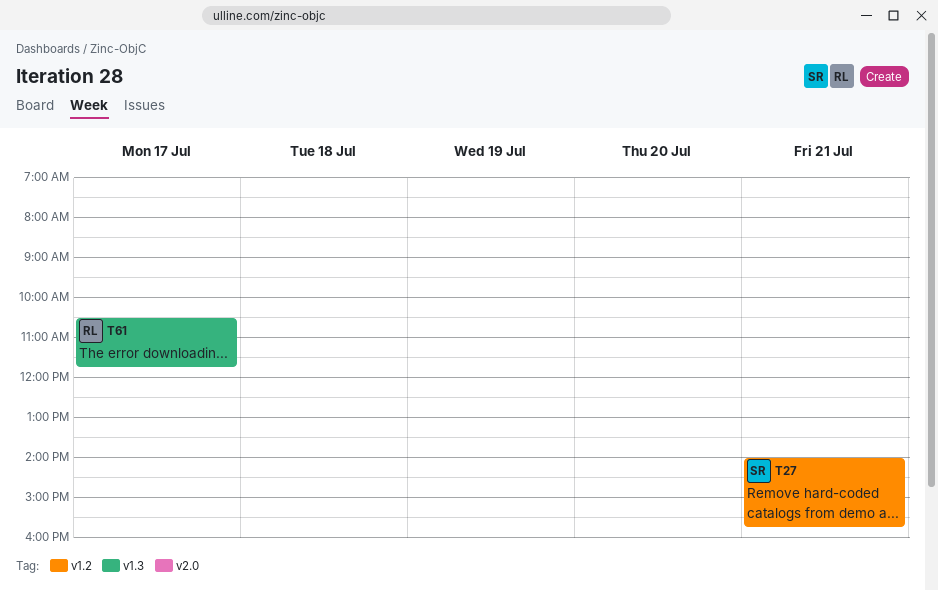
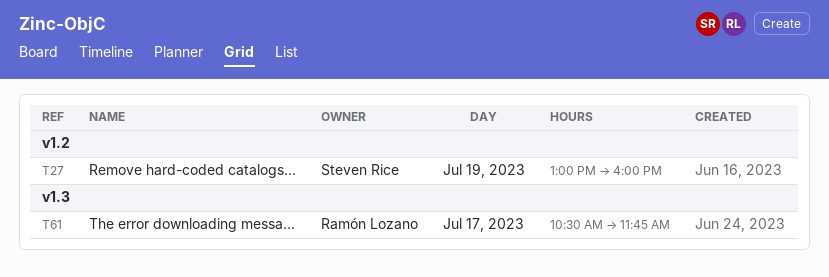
T27, day: Jul 21 -> Jul 19
T27, begins: 14:00 -> 13:00
T27, ends: 15:45 -> 16:00

